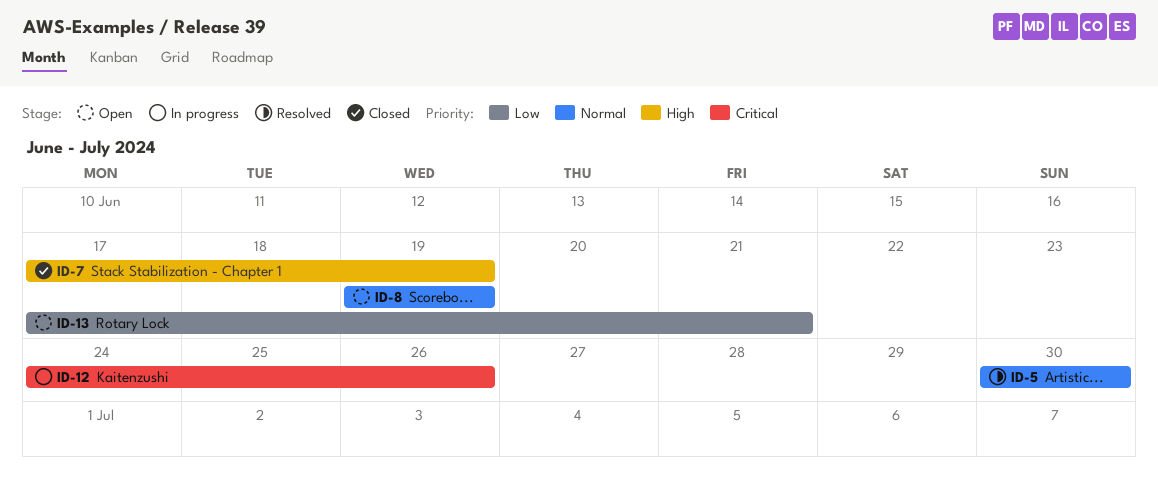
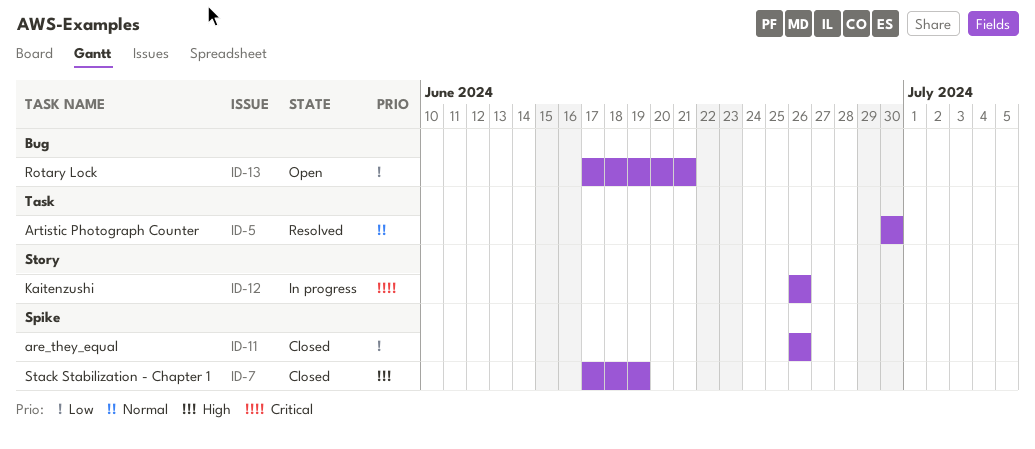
ID-8: present -> none
ID-11: none -> present
ID-12, start: Jun 24 -> Jun 26

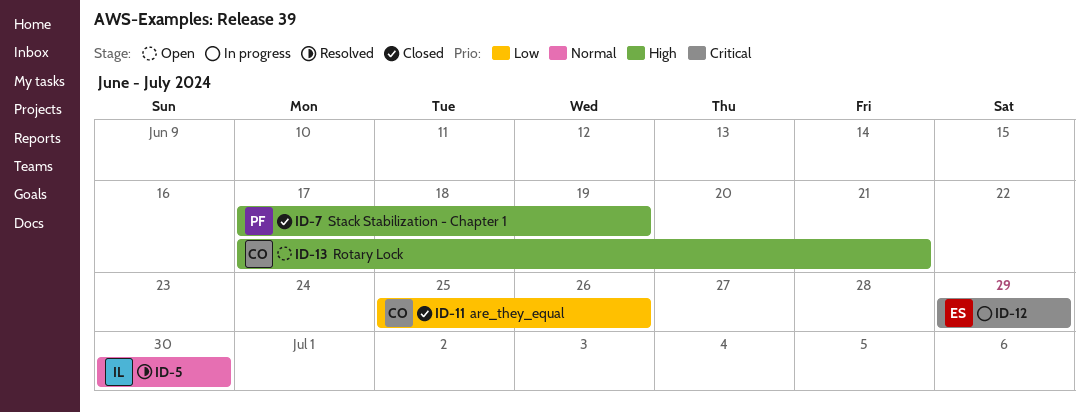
ID-11, start: Jun 26 -> Jun 25
ID-12, start: Jun 26 -> Jun 29
ID-12, due: Jun 26 -> Jun 29
ID-13, priority: Low -> High

